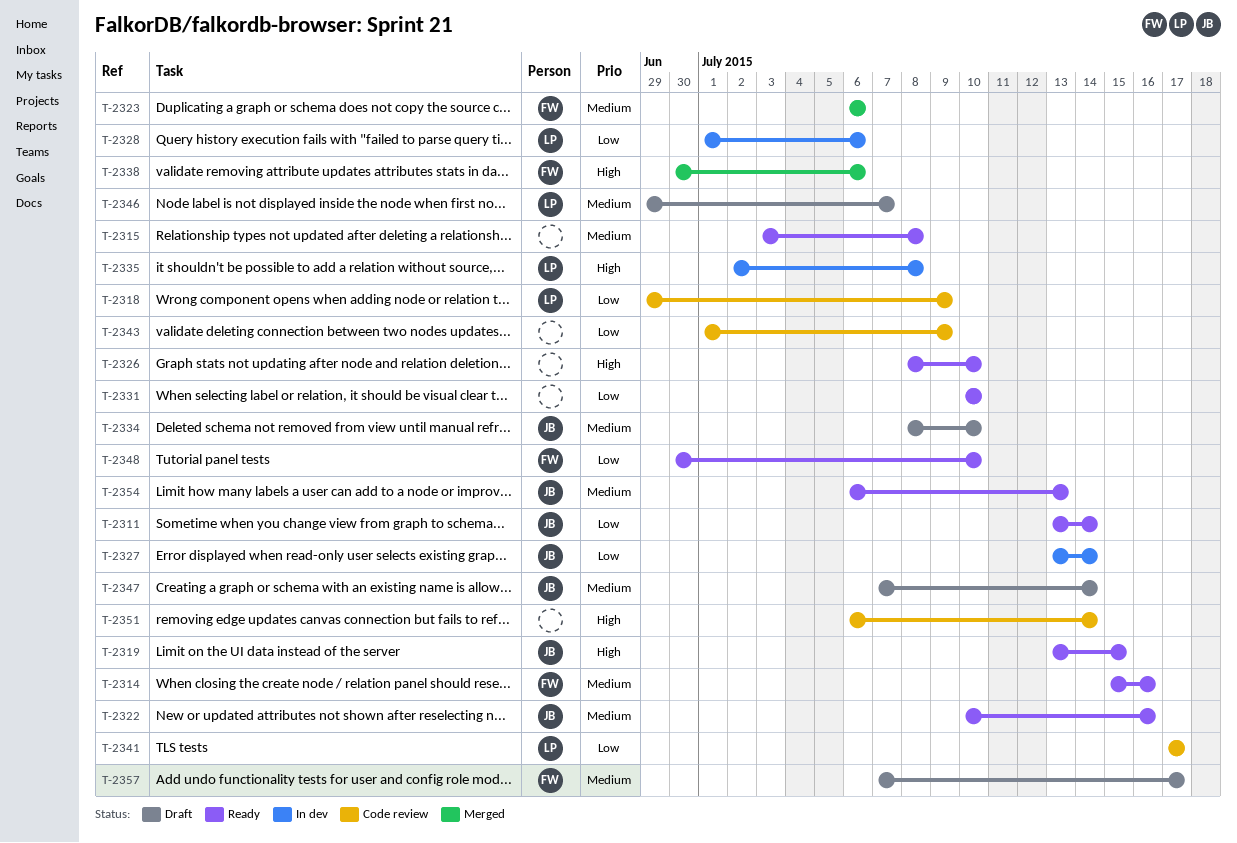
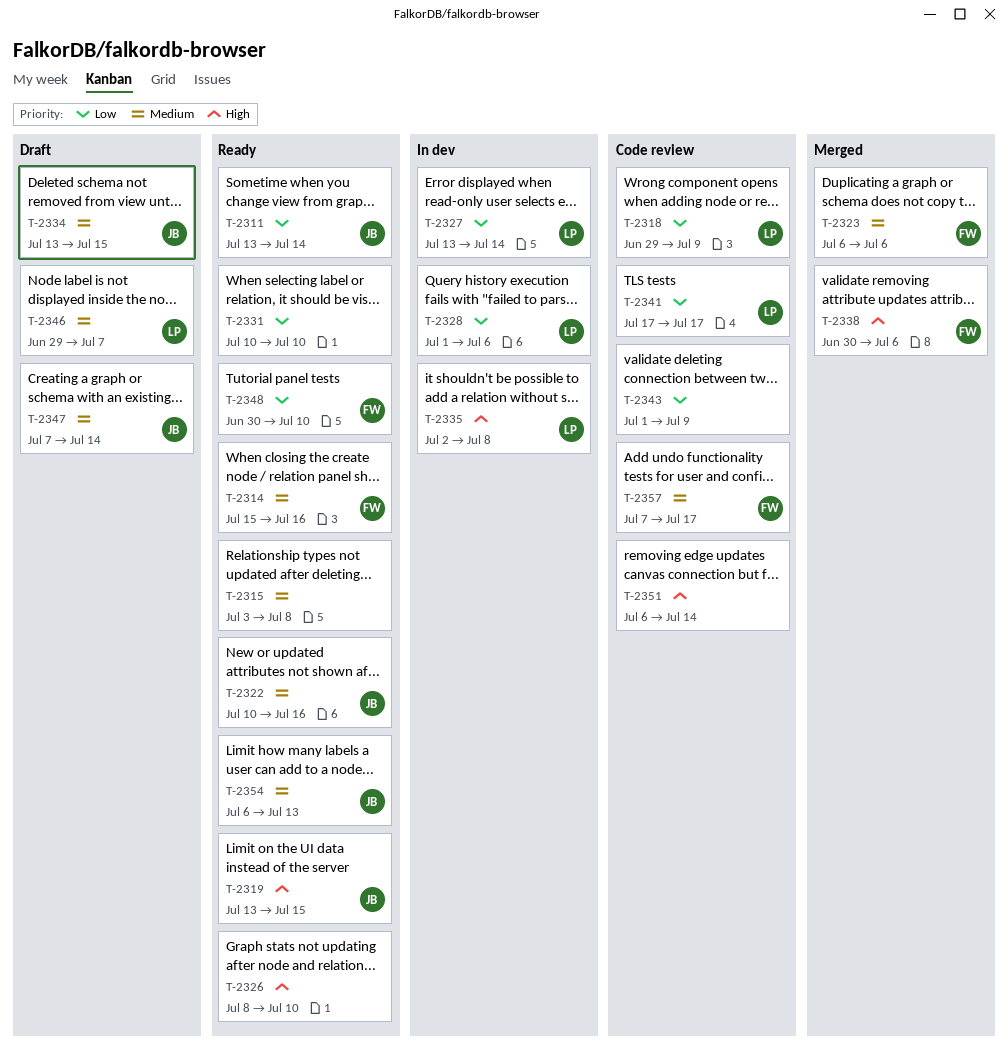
T-2327, owner: JB -> LP
T-2334, start: Jul 8 -> Jul 13
T-2334, due: Jul 10 -> Jul 15
T-2357, status: Draft -> Code review

